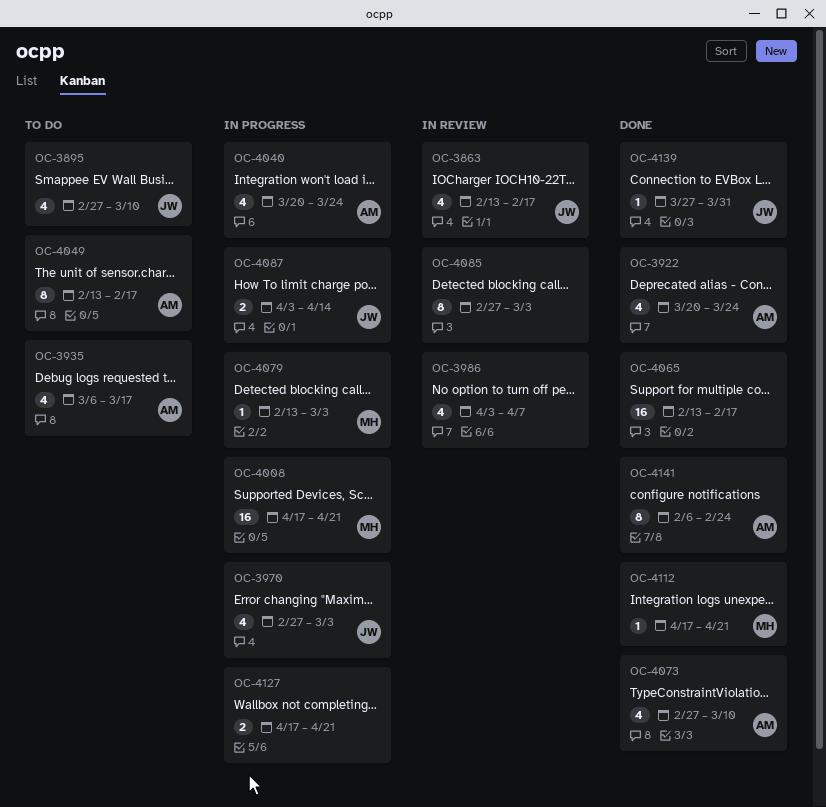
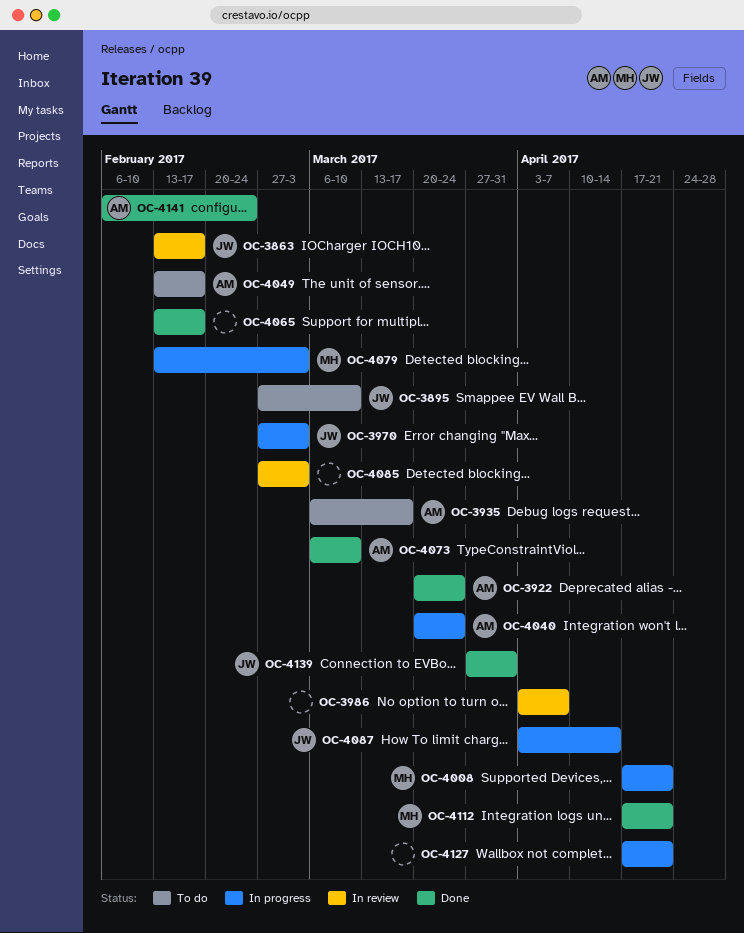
OC-4073, start: Feb 27 -> Mar 6

